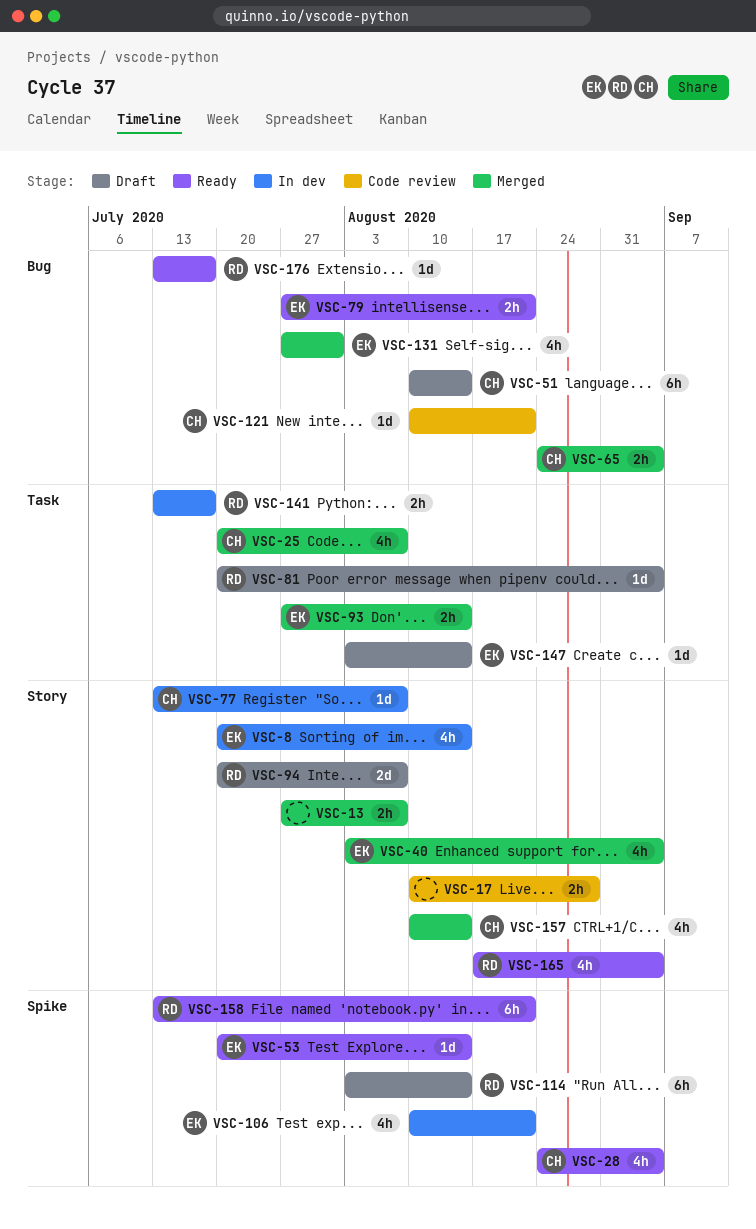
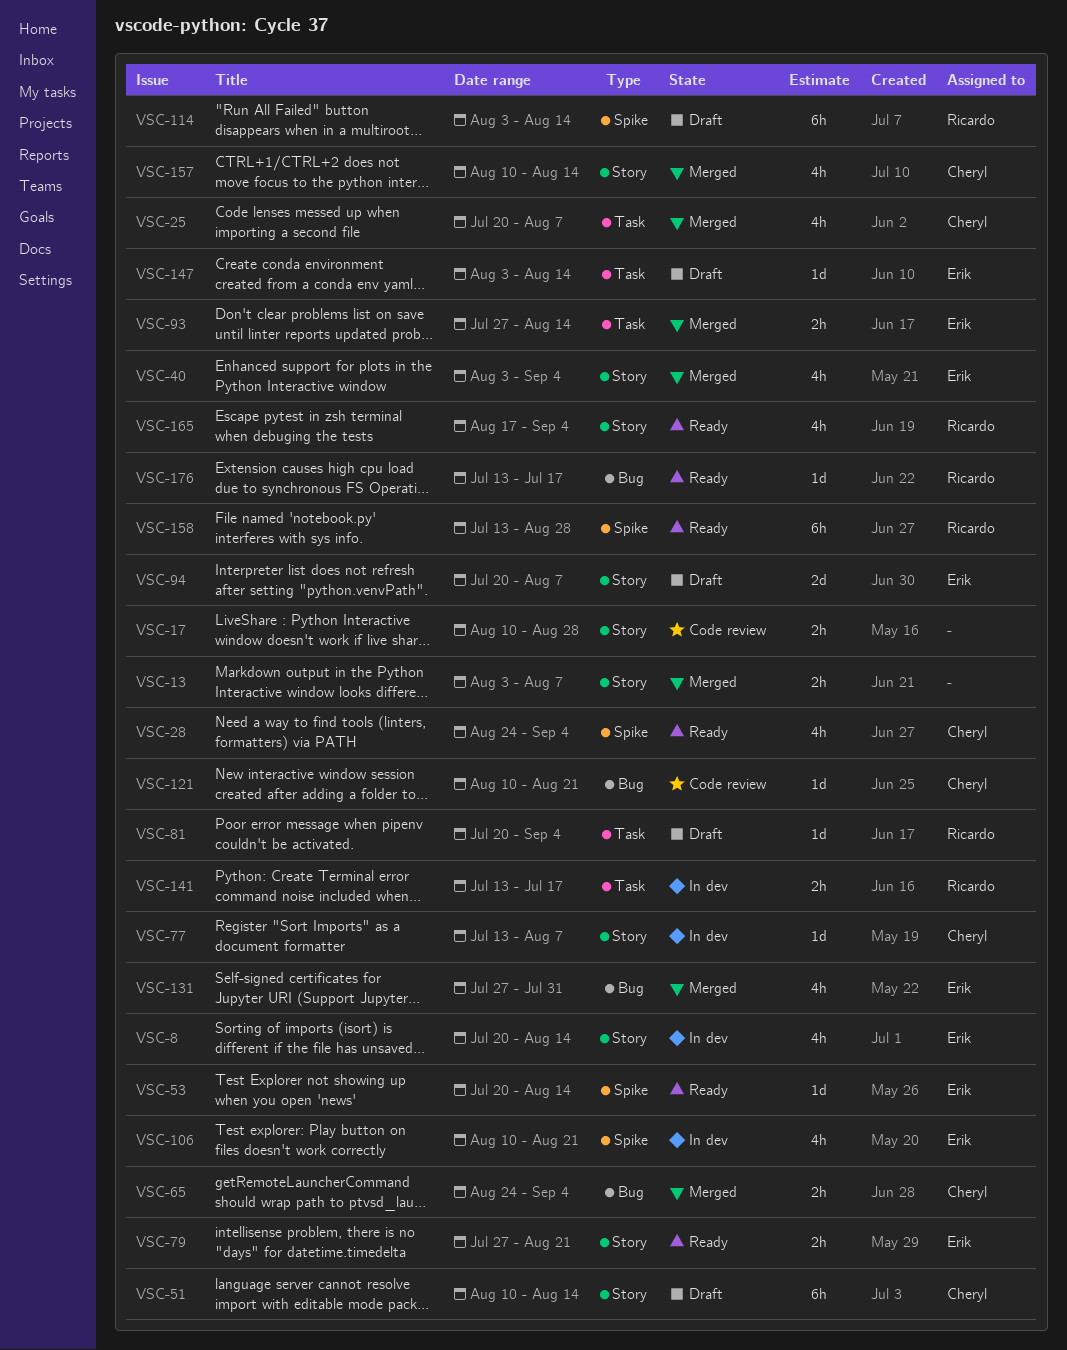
VSC-13, start: Jul 27 -> Aug 3
VSC-51, label: Bug -> Story
VSC-79, label: Bug -> Story
VSC-94, owner: Ricardo -> Erik
VSC-158, due: Aug 21 -> Aug 28

